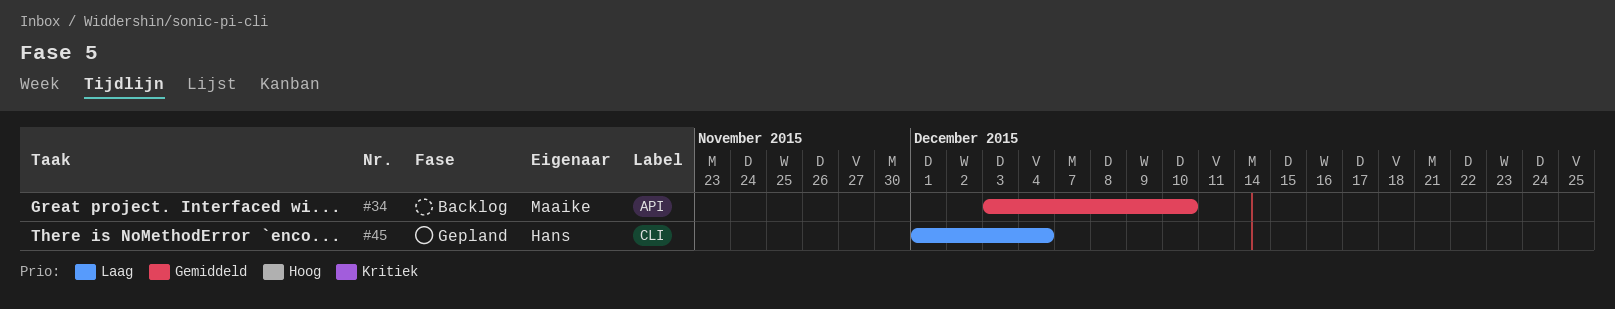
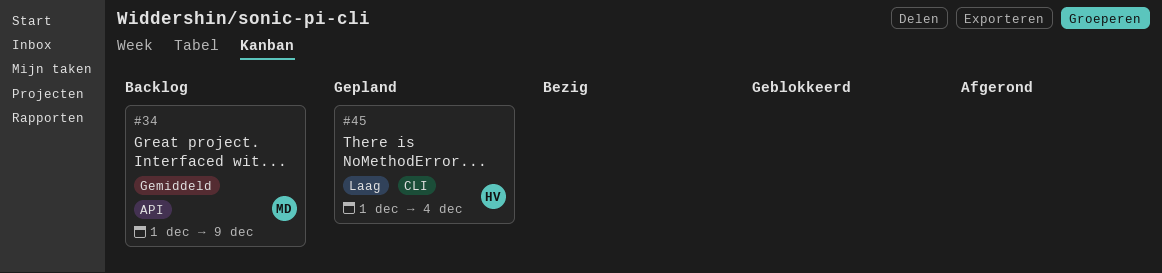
#34, start: Dec 3 -> Dec 1
#34, due: Dec 10 -> Dec 9

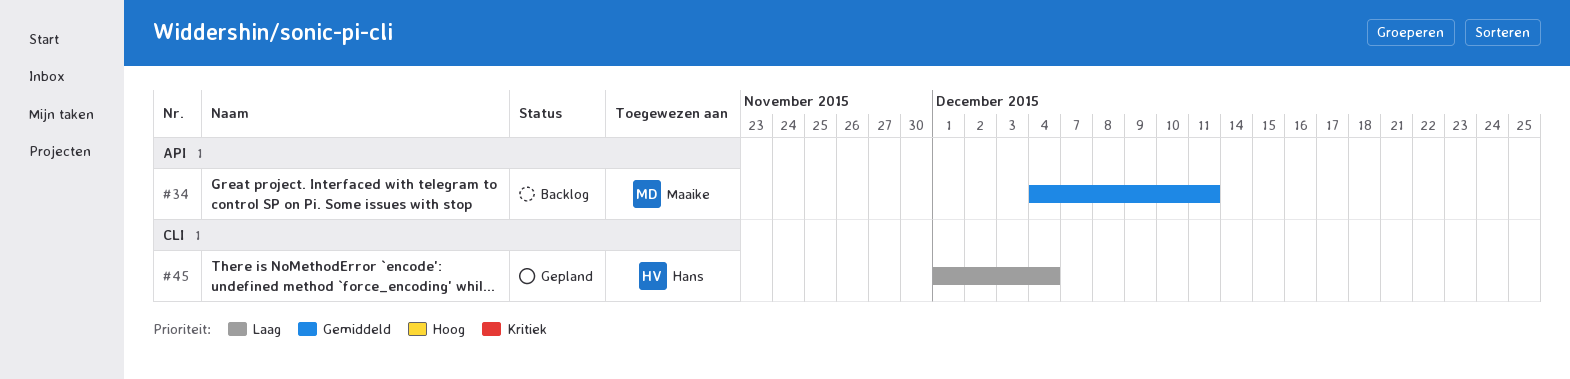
#34, start: Dec 1 -> Dec 4
#34, due: Dec 9 -> Dec 11

